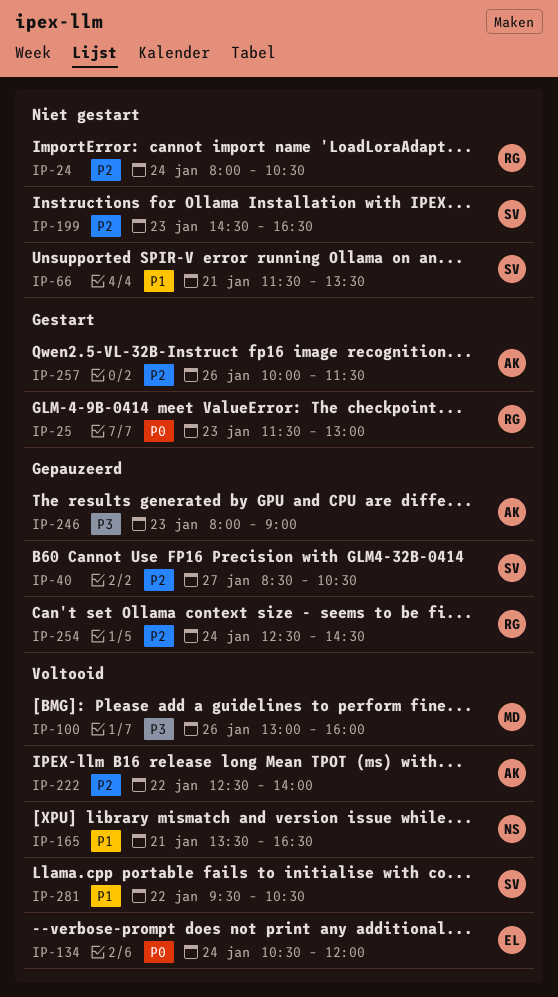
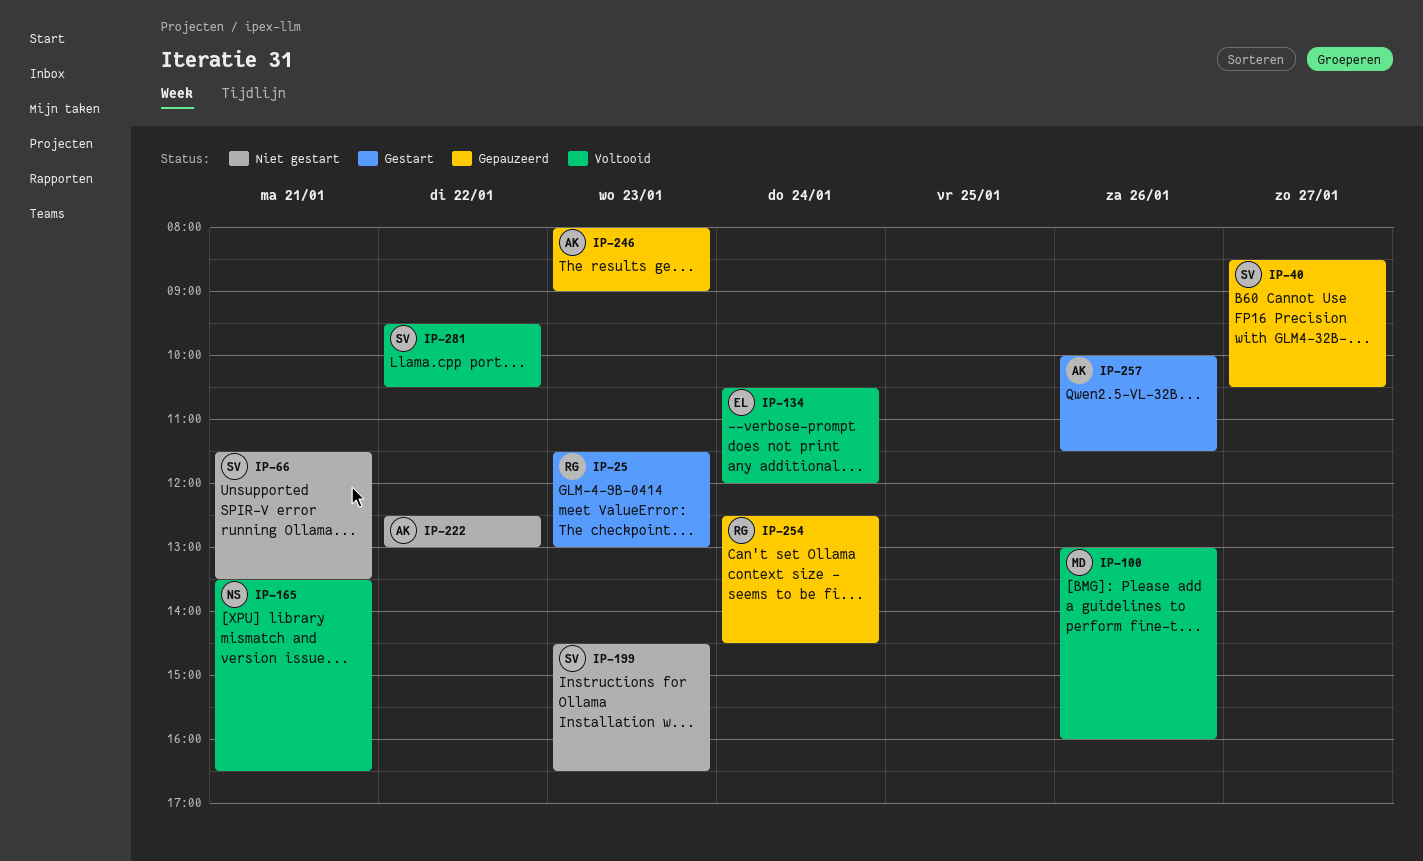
IP-24: present -> none
IP-222, status: Voltooid -> Niet gestart
IP-222, ends: 14:00 -> 13:00

